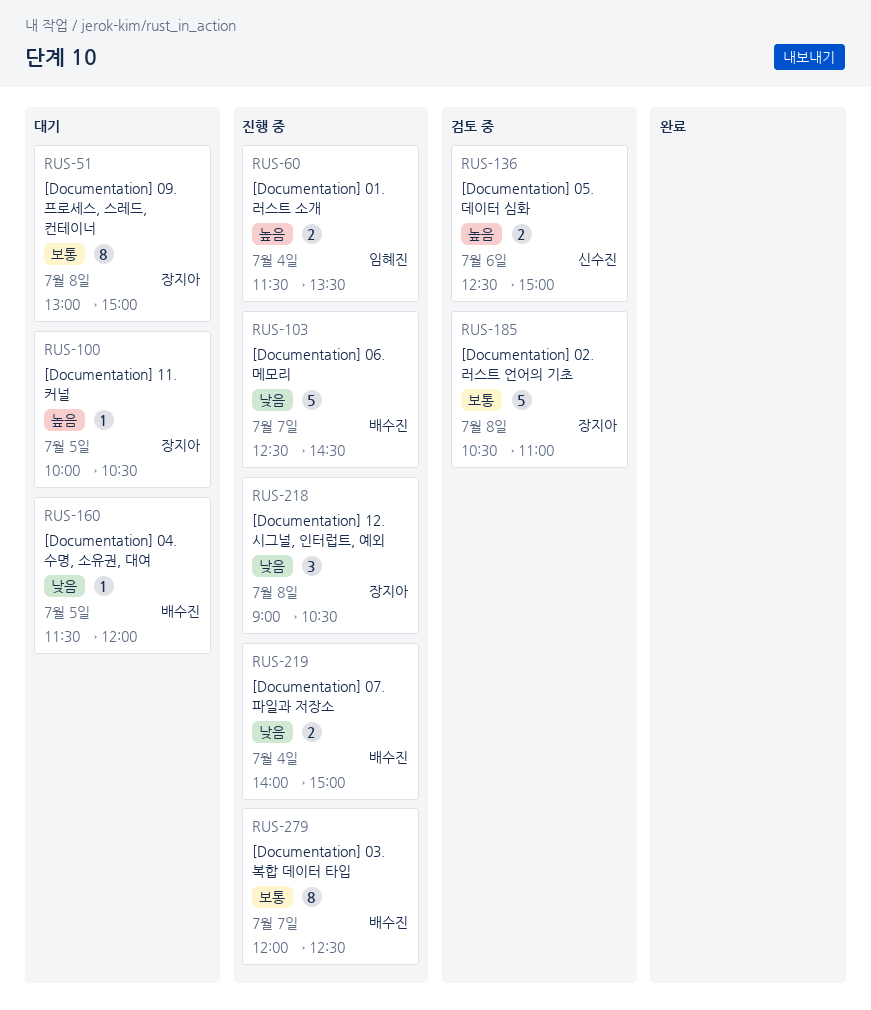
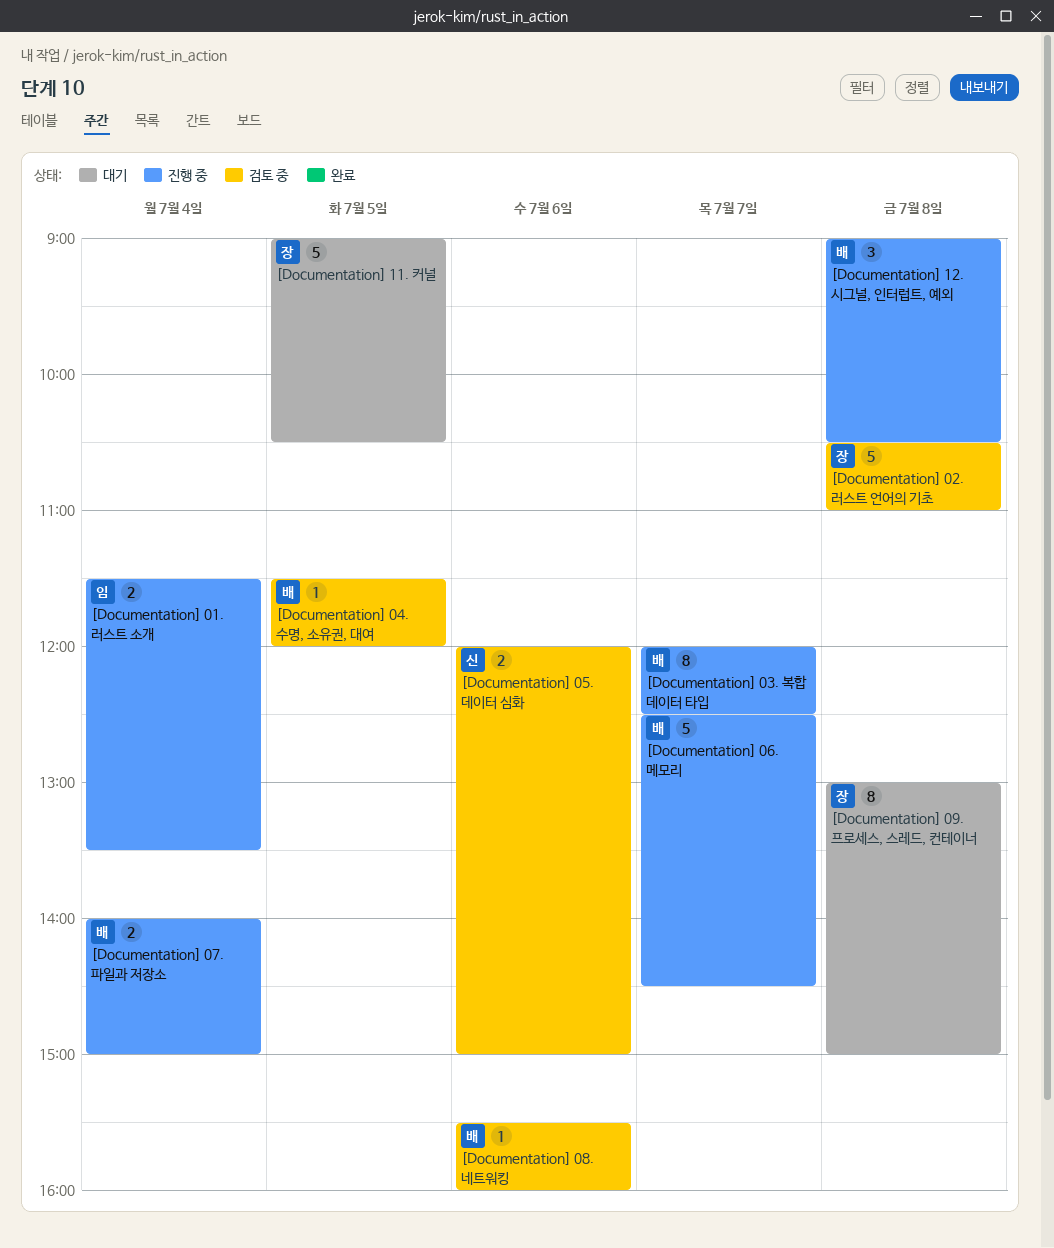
[Documentation] 04. 수명, 소유권, 대여, status: 대기 -> 검토 중
[Documentation] 05. 데이터 심화, begins: 12:30 -> 12:00
[Documentation] 08. 네트워킹: none -> present
[Documentation] 11. 커널, estimate: 1 -> 5
[Documentation] 11. 커널, begins: 10:00 -> 09:00
[Documentation] 12. 시그널, 인터럽트, 예외, owner: 장지아 -> 배수진

